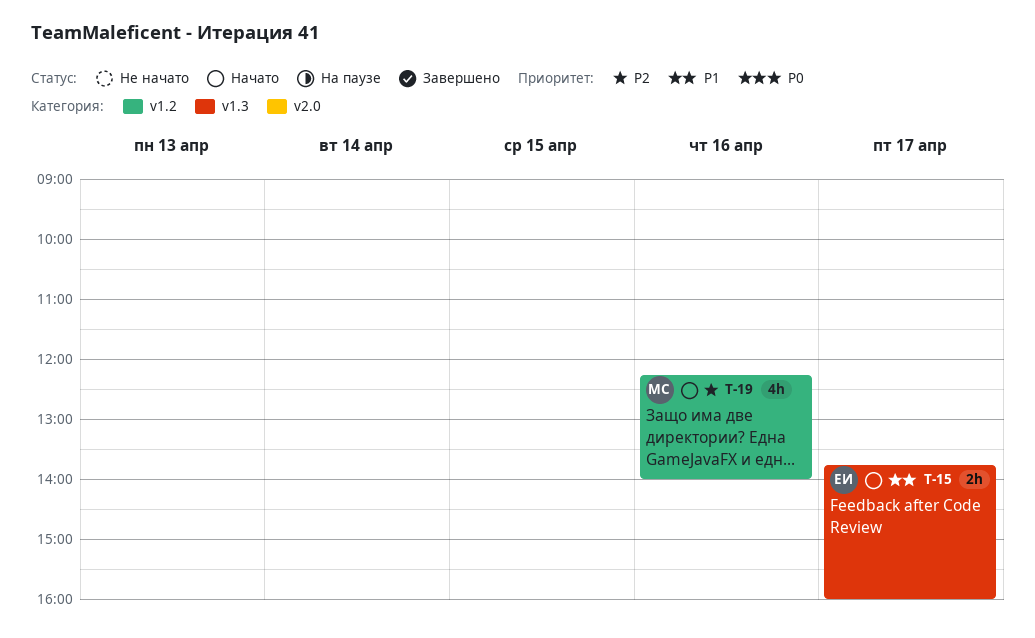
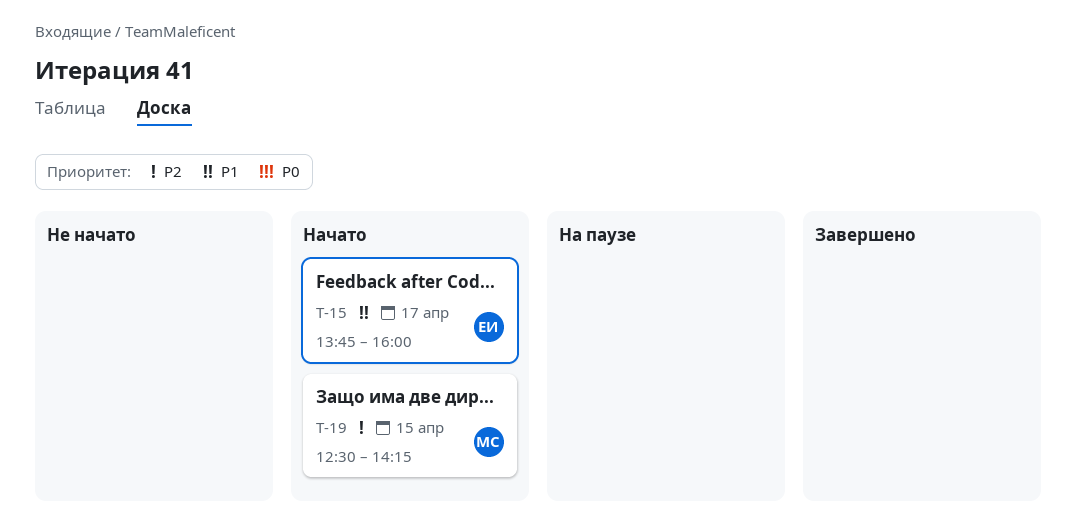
T-19, day: Apr 16 -> Apr 15
T-19, begins: 12:15 -> 12:30
T-19, ends: 14:00 -> 14:15

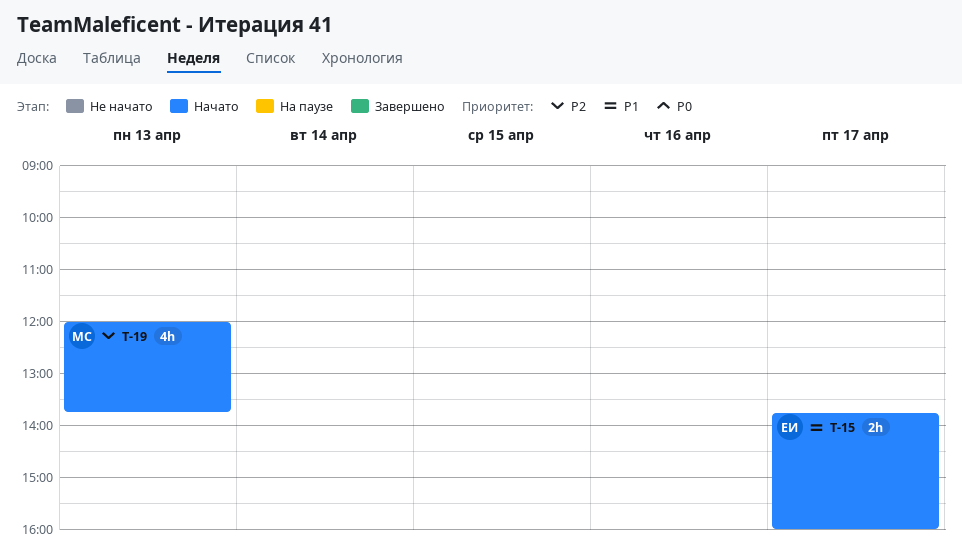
T-19, day: Apr 15 -> Apr 13
T-19, begins: 12:30 -> 12:00
T-19, ends: 14:15 -> 13:45

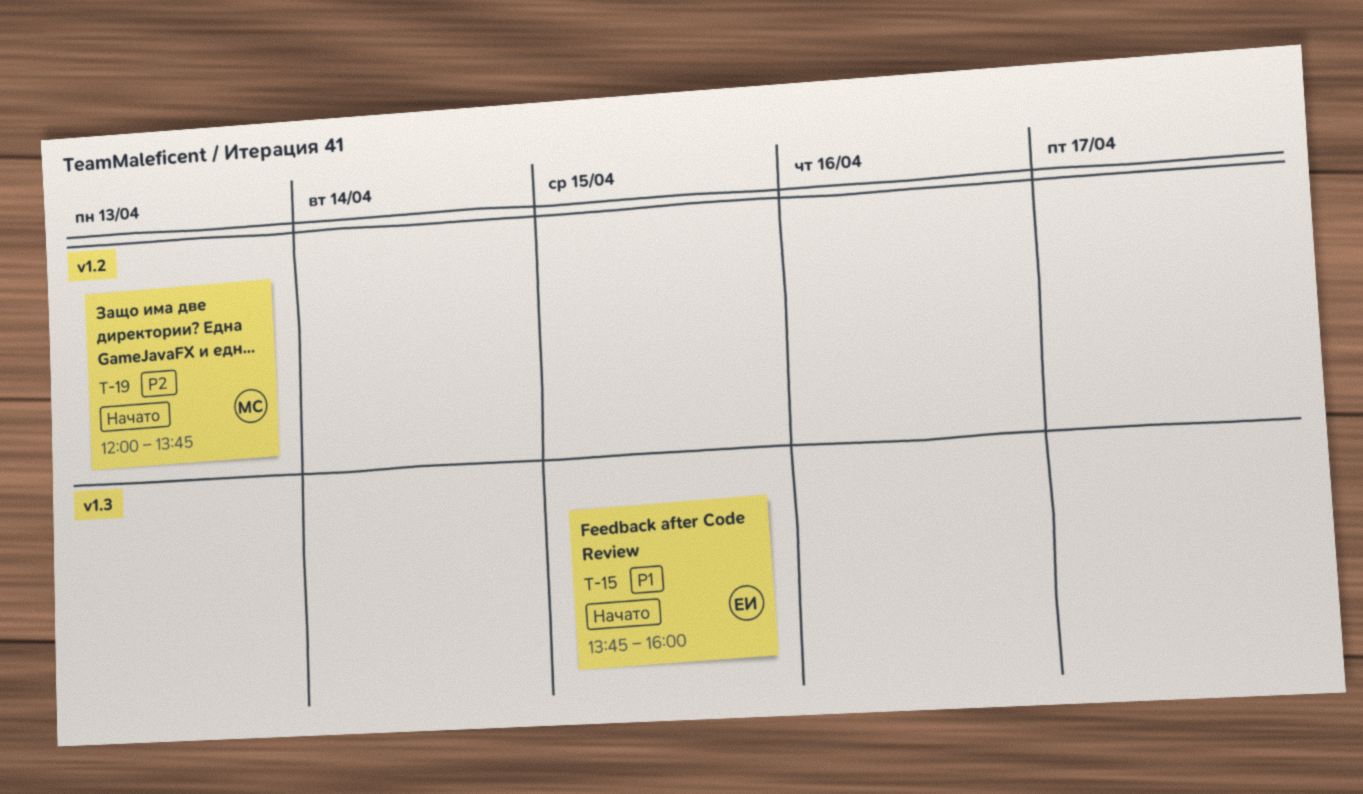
T-15, day: Apr 17 -> Apr 15

